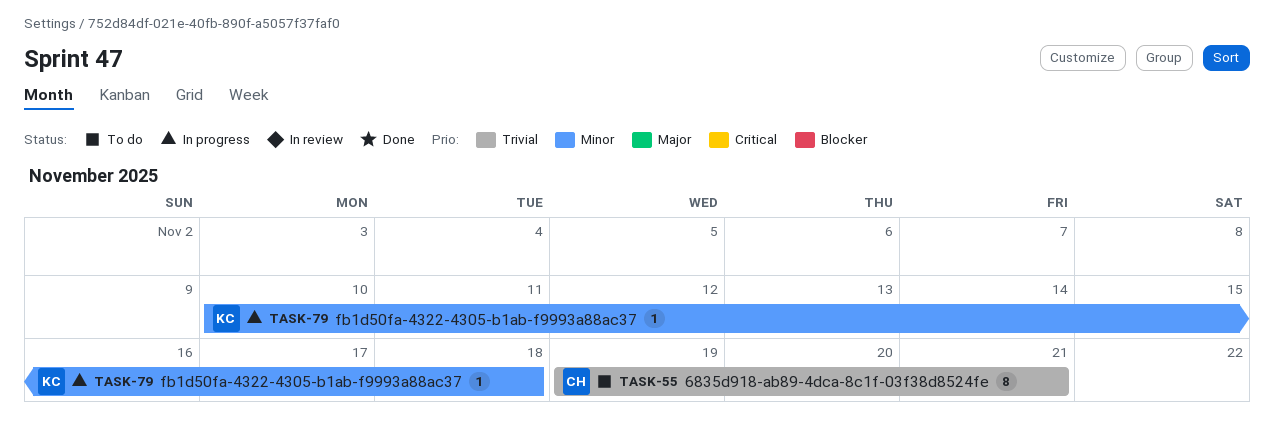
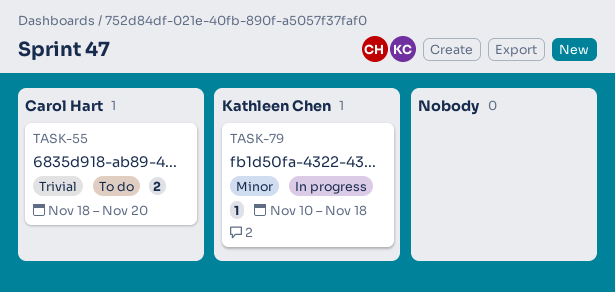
TASK-55, estimate: 8 -> 2
TASK-55, start: Nov 19 -> Nov 18
TASK-55, due: Nov 21 -> Nov 20

